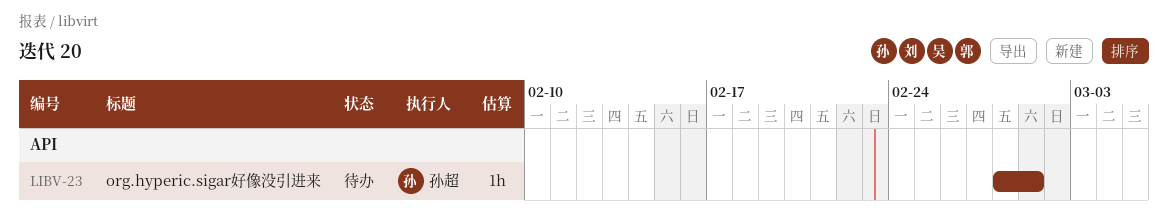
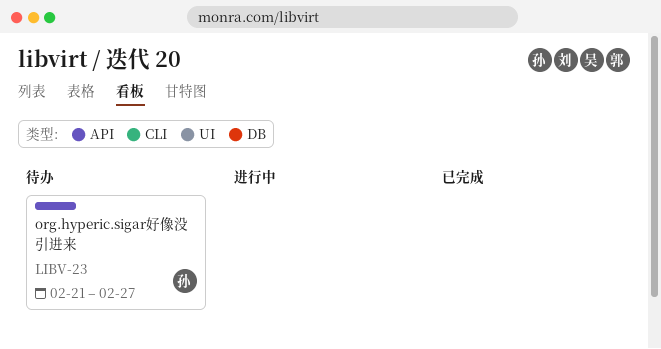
LIBV-23, start: Feb 28 -> Feb 21
LIBV-23, due: Mar 1 -> Feb 27

